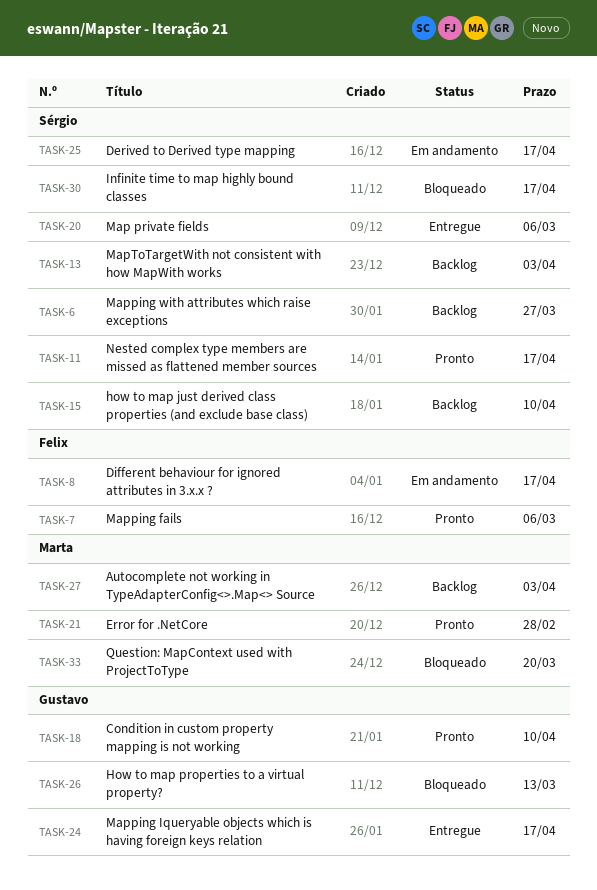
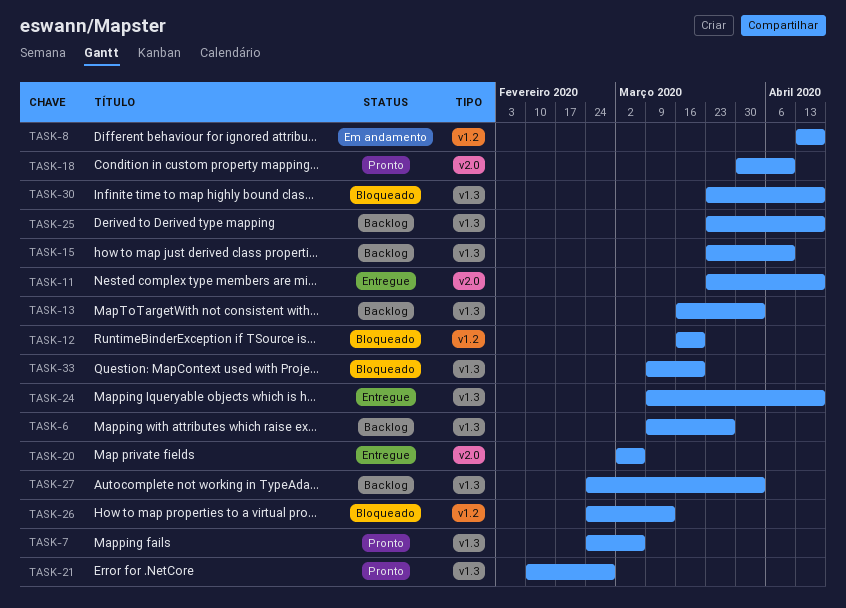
TASK-11, status: Pronto -> Entregue
TASK-12: none -> present
TASK-25, status: Em andamento -> Backlog

